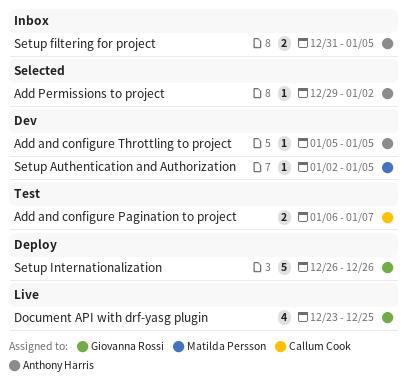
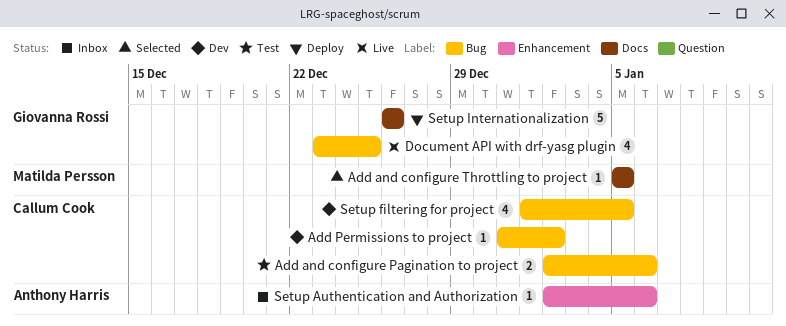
Add and configure Pagination to project, start: Jan 6 -> Jan 2
Add and configure Pagination to project, due: Jan 7 -> Jan 6
Add and configure Throttling to project, status: Dev -> Selected
Add and configure Throttling to project, owner: Anthony Harris -> Matilda Persson
Add Permissions to project, status: Selected -> Dev
Add Permissions to project, owner: Anthony Harris -> Callum Cook
Add Permissions to project, start: Dec 29 -> Dec 31
Setup Authentication and Authorization, status: Dev -> Inbox
Setup Authentication and Authorization, owner: Matilda Persson -> Anthony Harris
Setup Authentication and Authorization, due: Jan 5 -> Jan 6
Setup filtering for project, status: Inbox -> Dev
Setup filtering for project, owner: Anthony Harris -> Callum Cook
Setup filtering for project, estimate: 2 -> 4
Setup filtering for project, start: Dec 31 -> Jan 1

